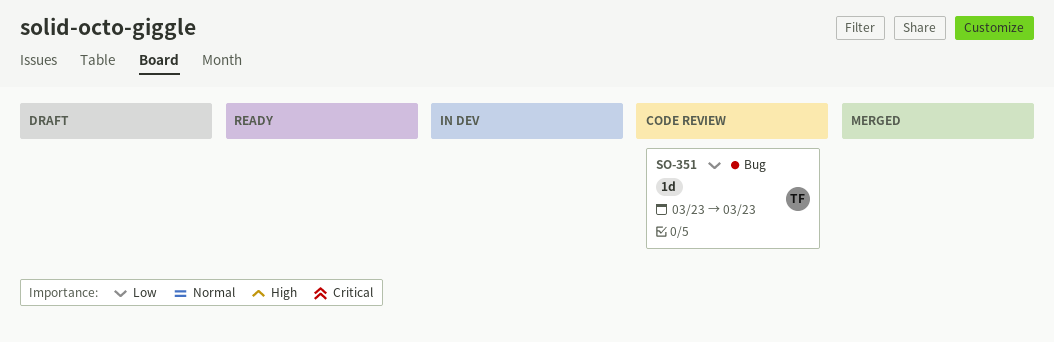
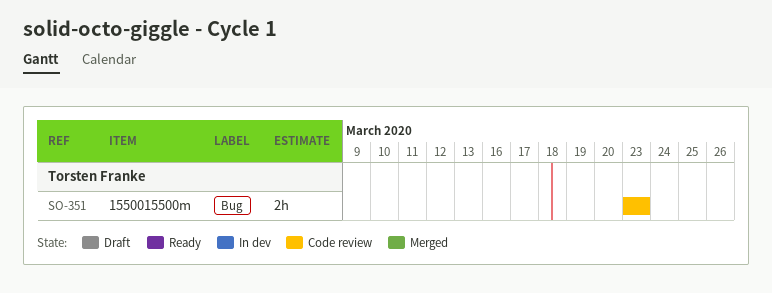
SO-351, estimate: 1d -> 2h

